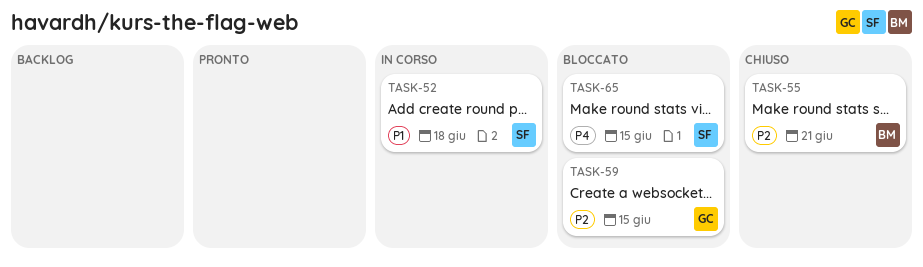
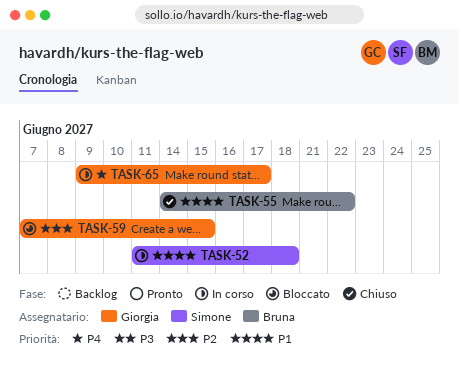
TASK-55, priority: P2 -> P1
TASK-55, due: Jun 21 -> Jun 22
TASK-65, status: Bloccato -> In corso
TASK-65, owner: Simone -> Giorgia
TASK-65, due: Jun 15 -> Jun 17

